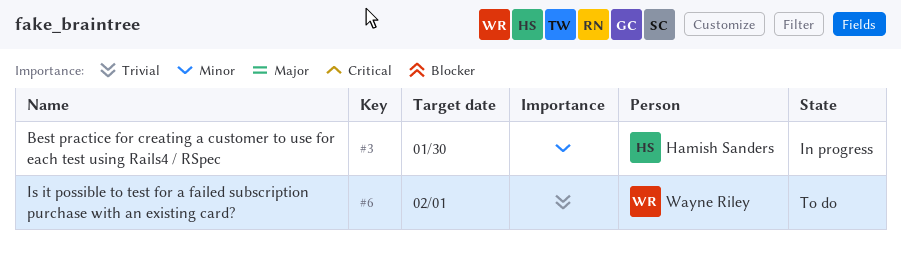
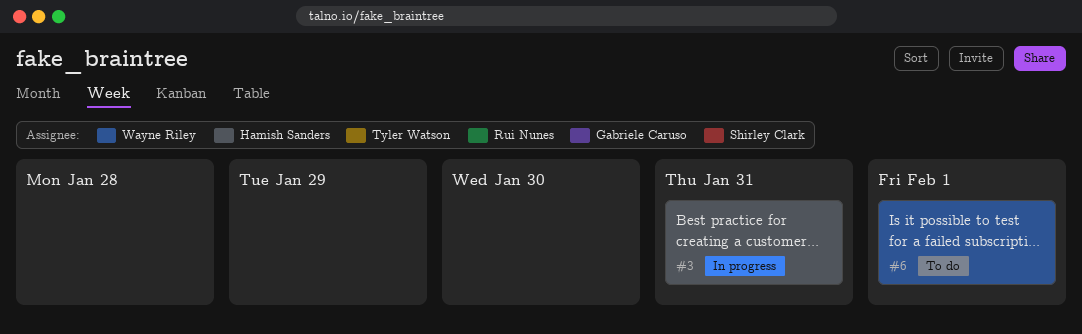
#3, due: Jan 30 -> Jan 31

